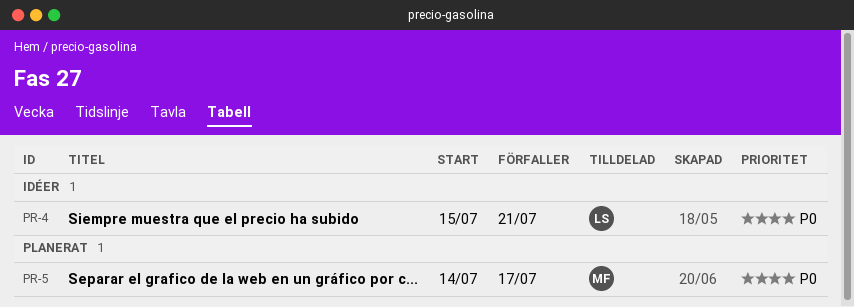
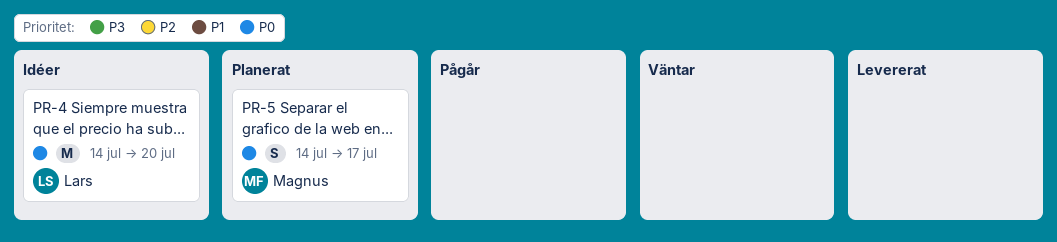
PR-4, start: Jul 15 -> Jul 14
PR-4, due: Jul 21 -> Jul 20

